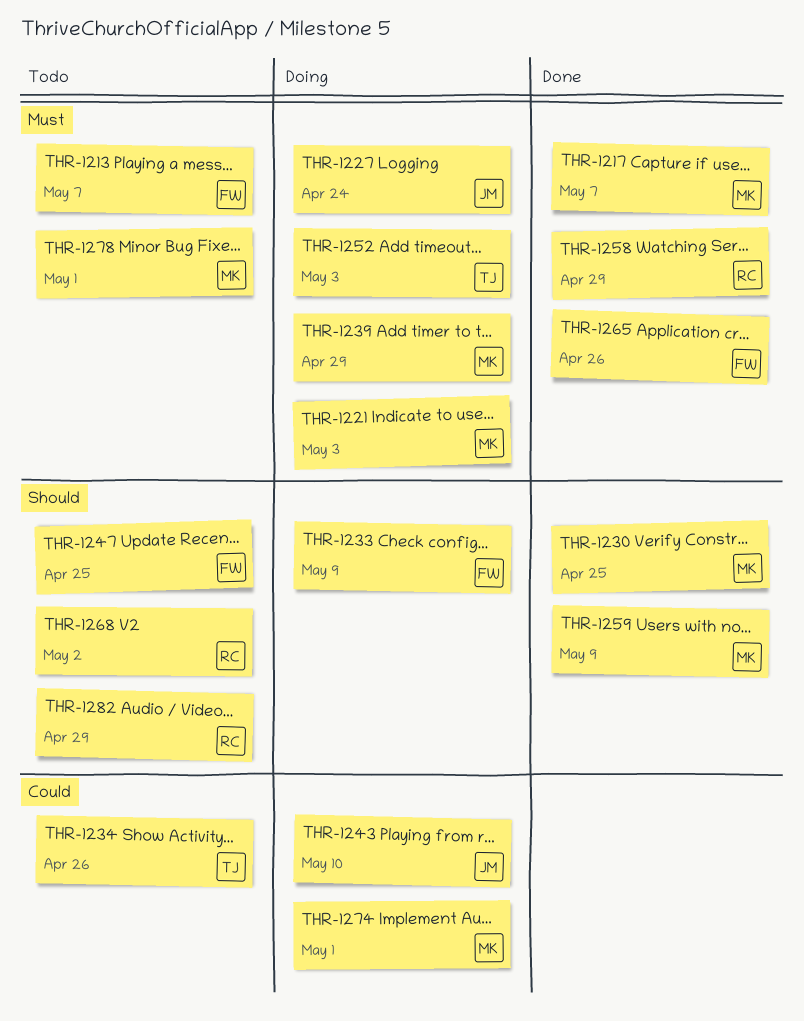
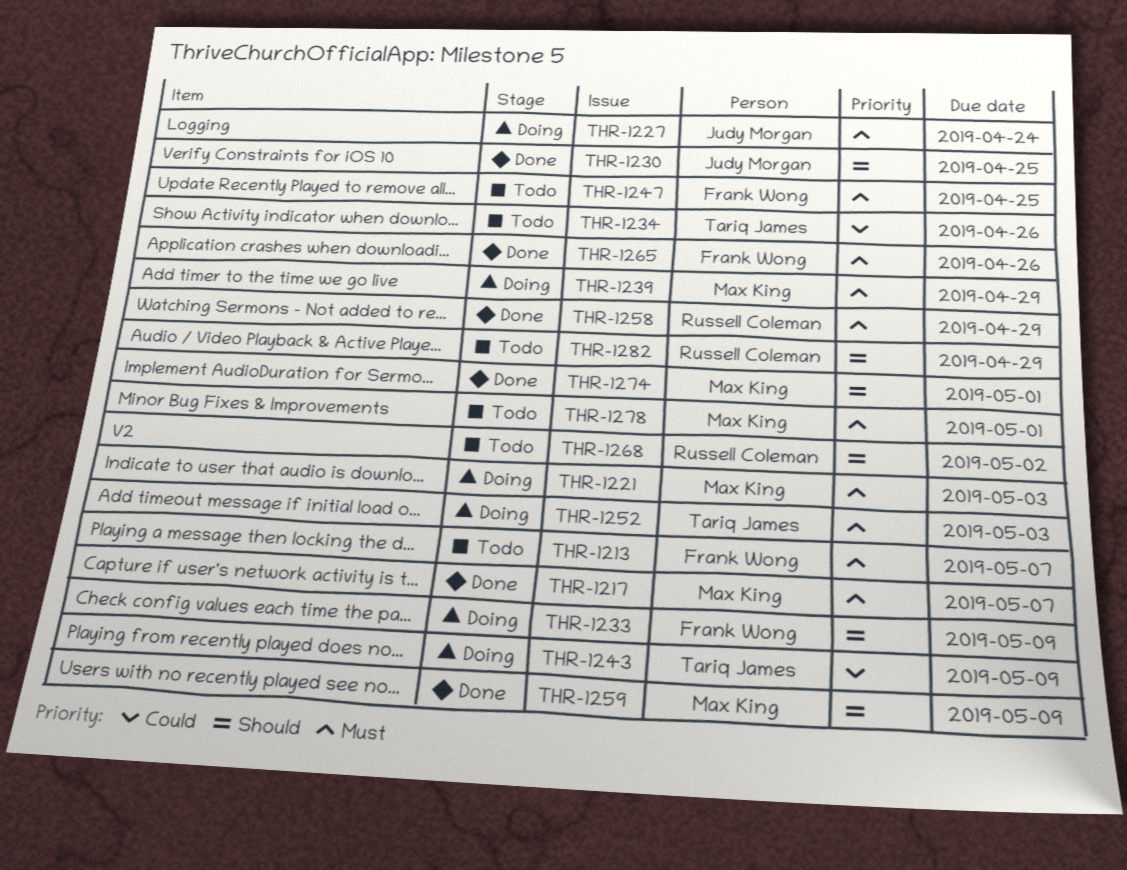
THR-1230, owner: Max King -> Judy Morgan
THR-1243, owner: Judy Morgan -> Tariq James
THR-1243, due: May 10 -> May 9
THR-1247, priority: Should -> Must
THR-1274, status: Doing -> Done
THR-1274, priority: Could -> Should

